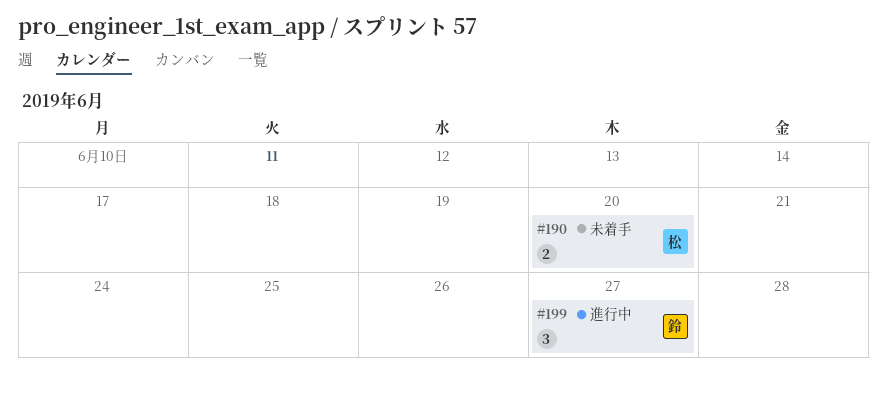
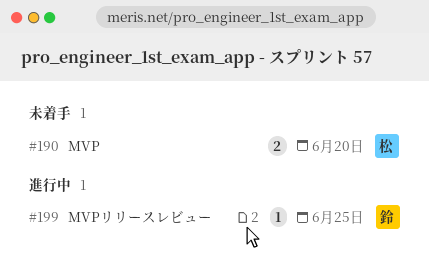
#199, estimate: 3 -> 1
#199, due: Jun 27 -> Jun 25

